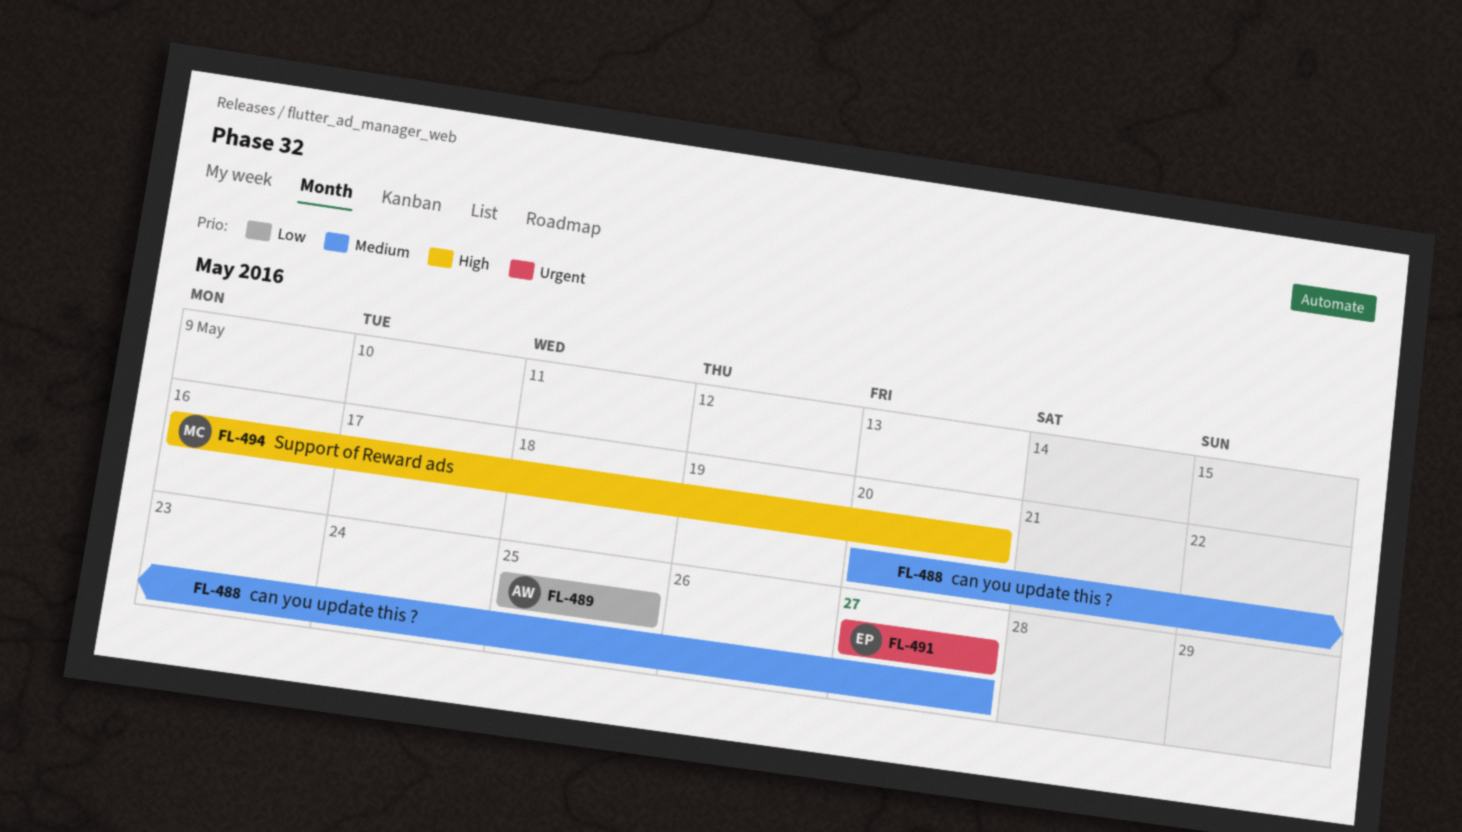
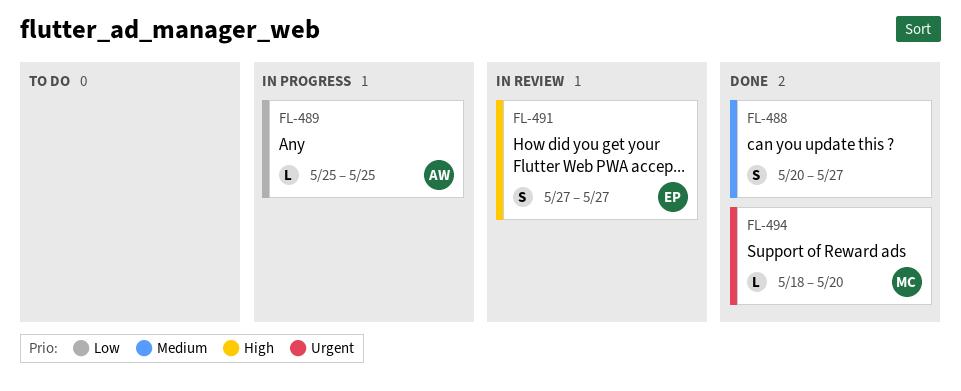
FL-491, priority: Urgent -> High
FL-494, priority: High -> Urgent
FL-494, start: May 16 -> May 18

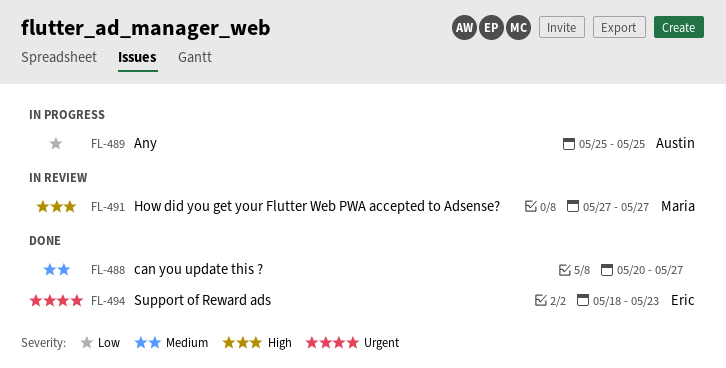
FL-491, owner: Eric -> Maria
FL-494, owner: Maria -> Eric
FL-494, due: May 20 -> May 23

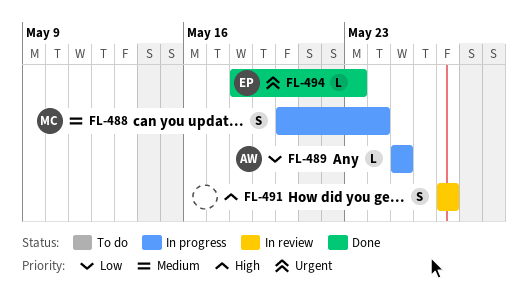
FL-488, status: Done -> In progress
FL-488, owner: none -> Maria
FL-488, due: May 27 -> May 24
FL-491, owner: Maria -> none

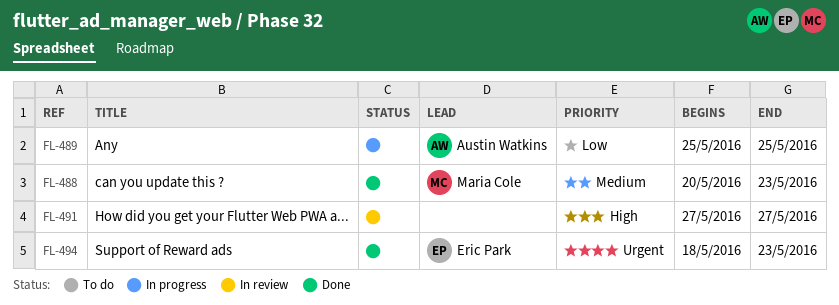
FL-488, status: In progress -> Done
FL-488, due: May 24 -> May 23

